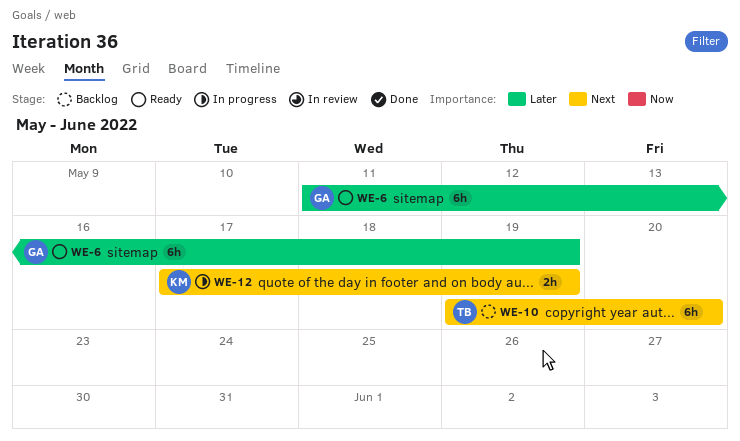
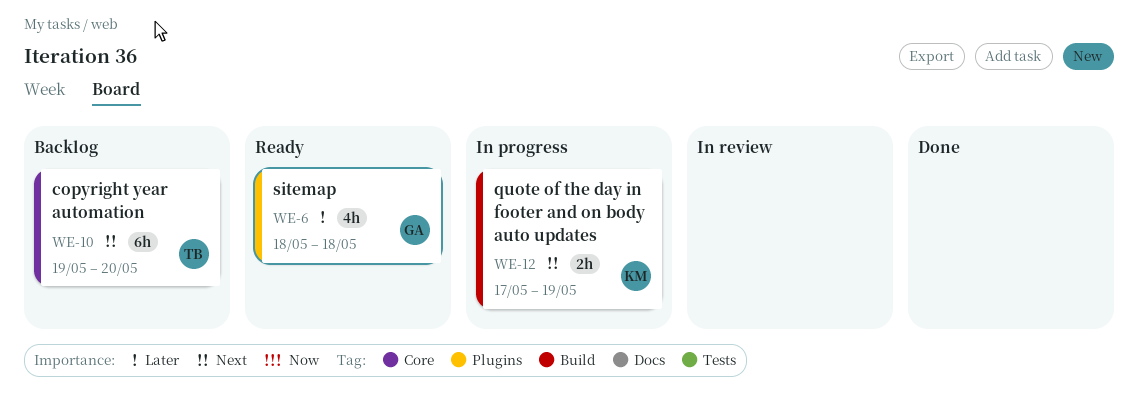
WE-6, estimate: 6h -> 4h
WE-6, start: May 11 -> May 18
WE-6, due: May 19 -> May 18

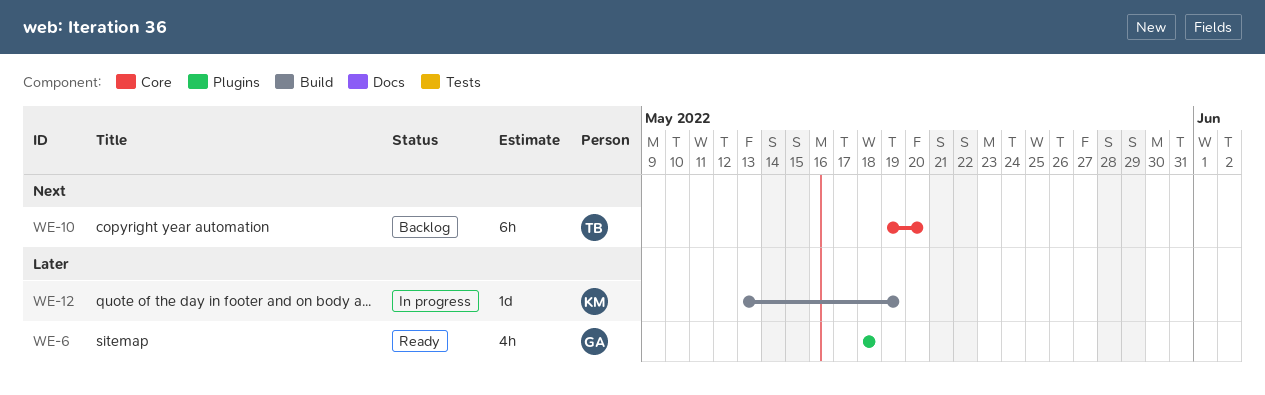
WE-12, priority: Next -> Later
WE-12, estimate: 2h -> 1d
WE-12, start: May 17 -> May 13

